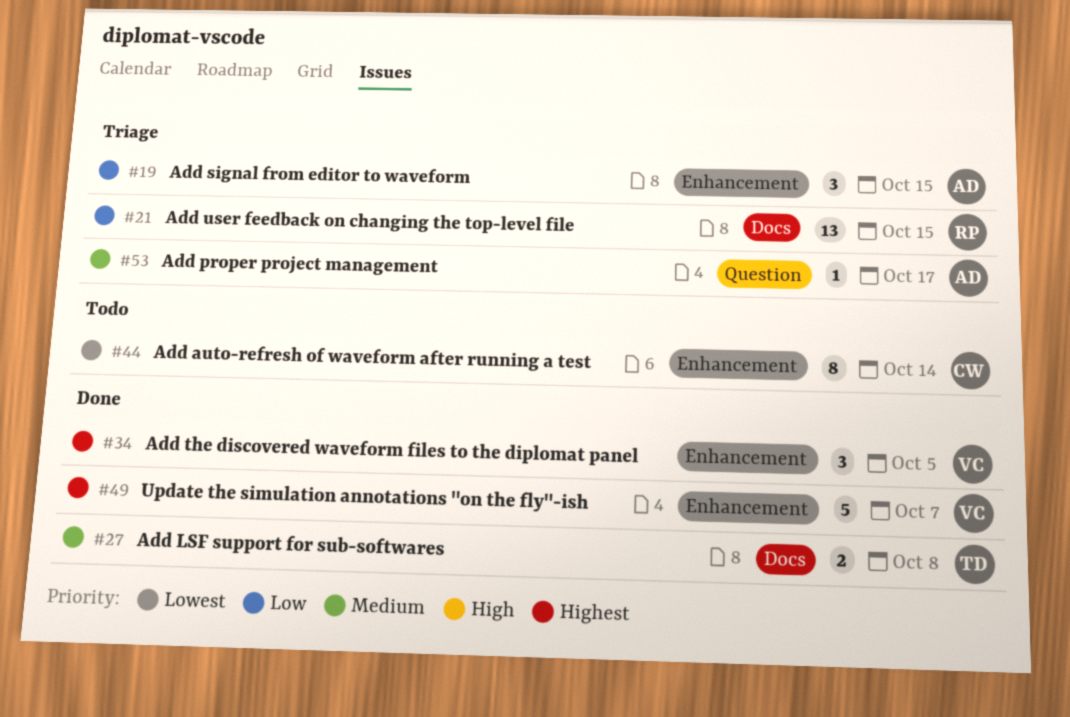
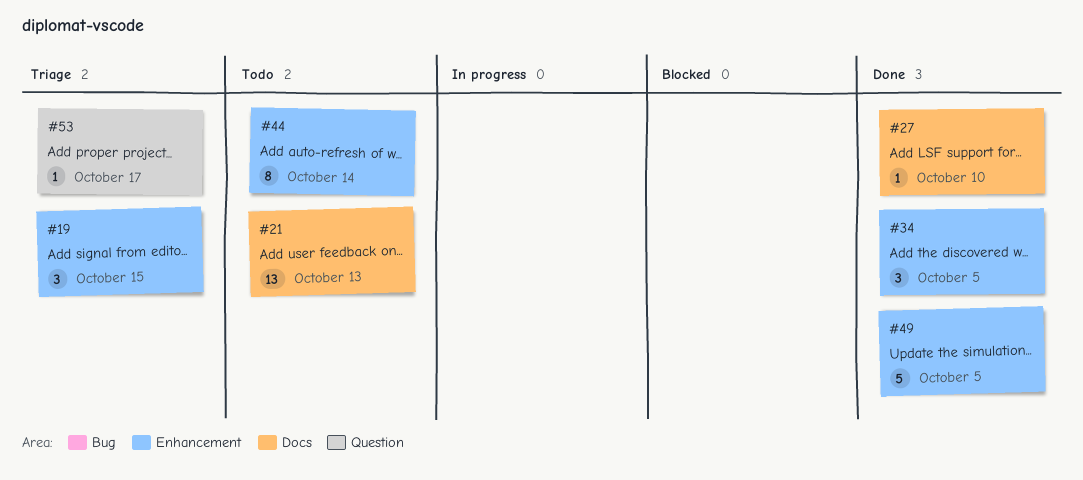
#21, status: Triage -> Todo
#21, due: Oct 15 -> Oct 13
#27, estimate: 2 -> 1
#27, due: Oct 8 -> Oct 10
#49, due: Oct 7 -> Oct 5

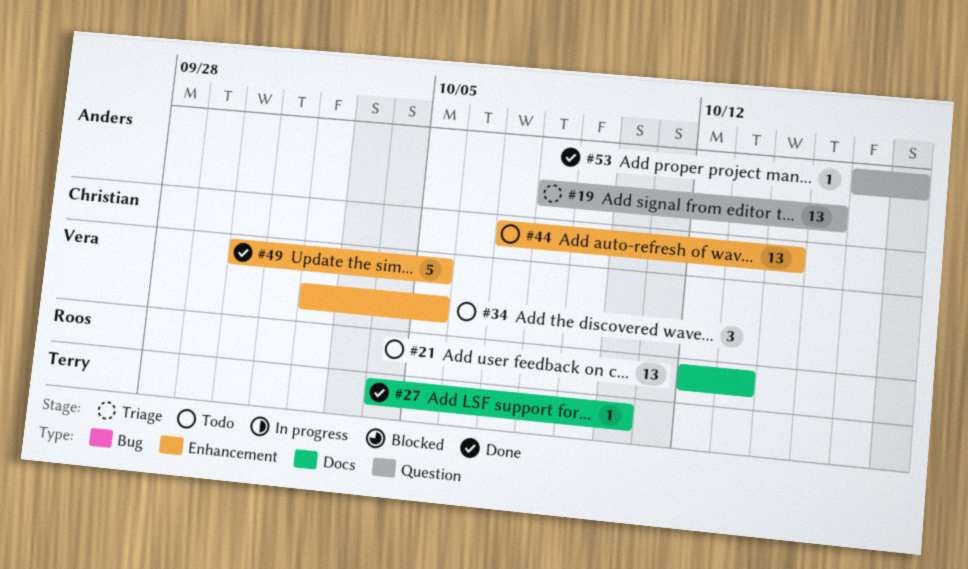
#19, label: Enhancement -> Question
#19, estimate: 3 -> 13
#34, status: Done -> Todo
#44, estimate: 8 -> 13
#53, status: Triage -> Done

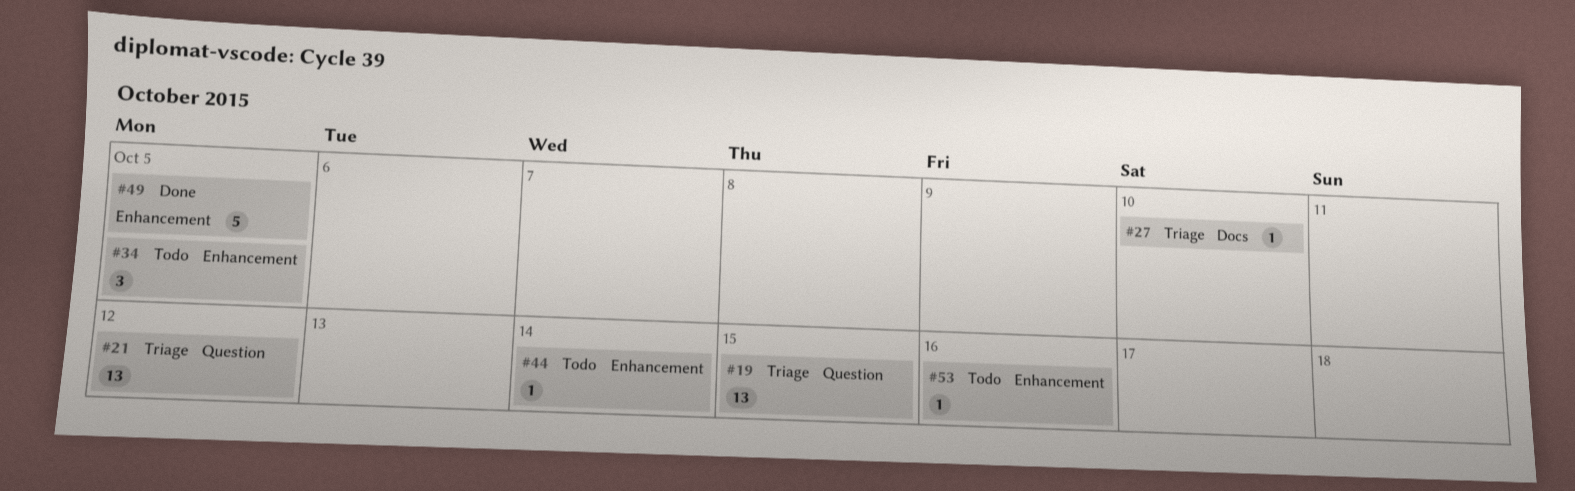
#21, status: Todo -> Triage
#21, label: Docs -> Question
#21, due: Oct 13 -> Oct 12
#27, status: Done -> Triage
#44, estimate: 13 -> 1
#53, status: Done -> Todo
#53, label: Question -> Enhancement
#53, due: Oct 17 -> Oct 16

